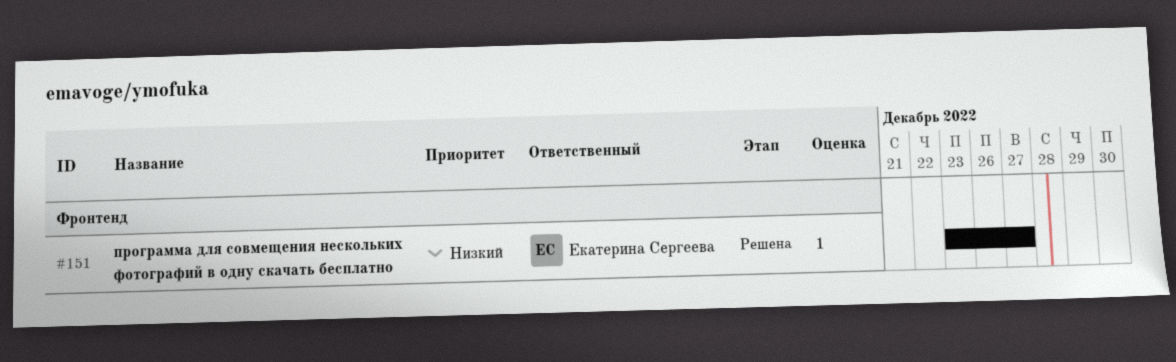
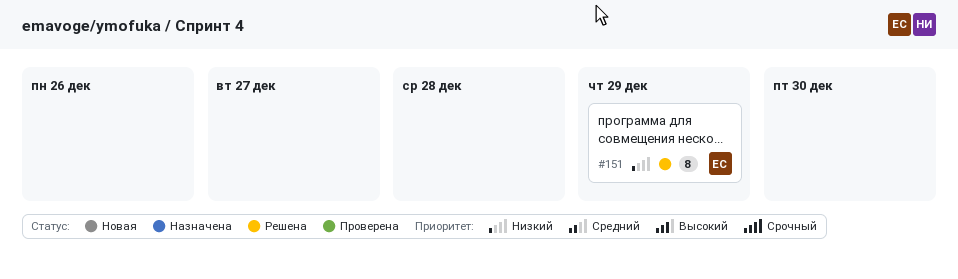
#151, estimate: 1 -> 8
#151, due: Dec 27 -> Dec 29

